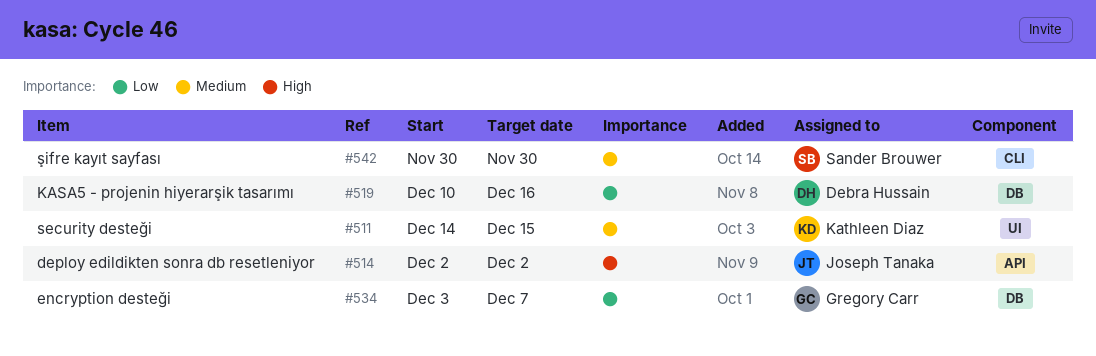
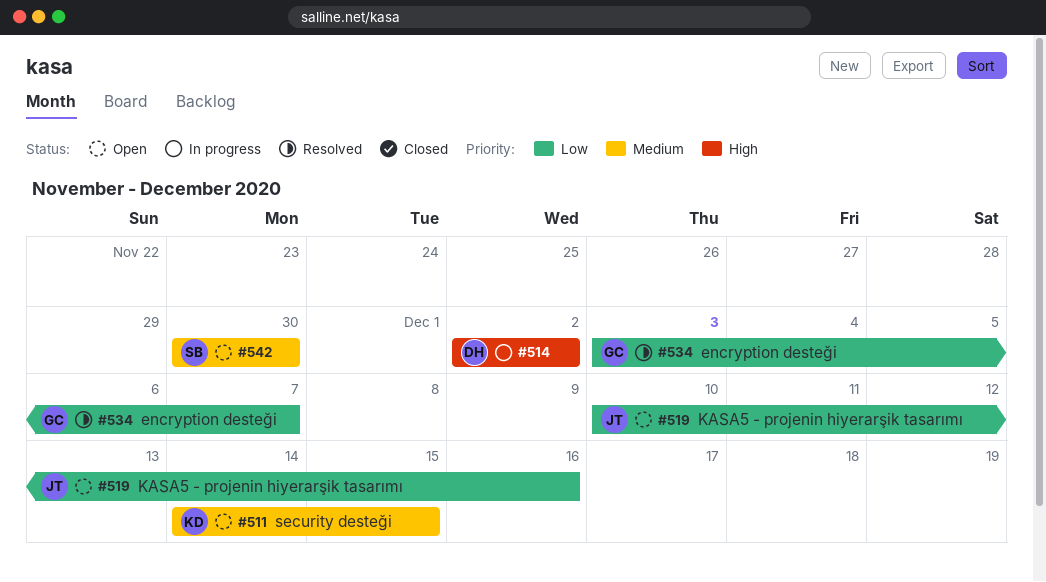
#514, owner: Joseph Tanaka -> Debra Hussain
#519, owner: Debra Hussain -> Joseph Tanaka

